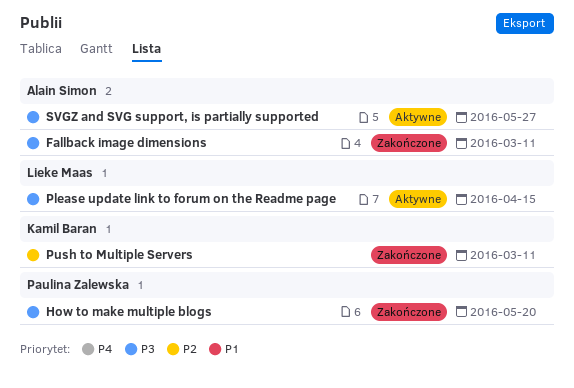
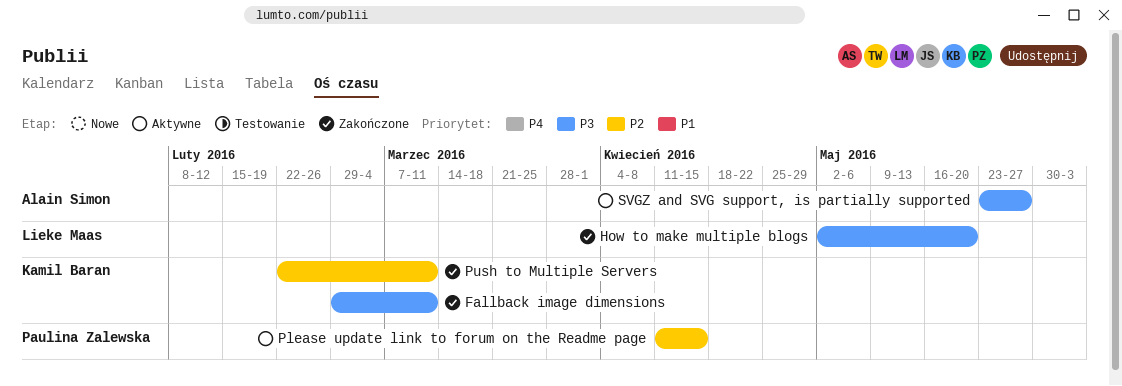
Fallback image dimensions, owner: Alain Simon -> Kamil Baran
How to make multiple blogs, owner: Paulina Zalewska -> Lieke Maas
Please update link to forum on the Readme page, owner: Lieke Maas -> Paulina Zalewska
Please update link to forum on the Readme page, priority: P3 -> P2

